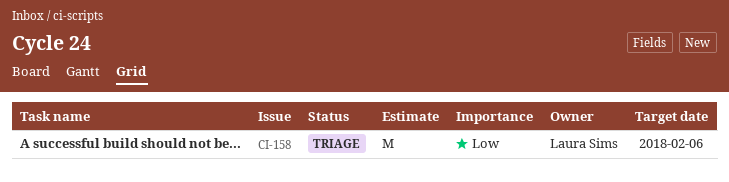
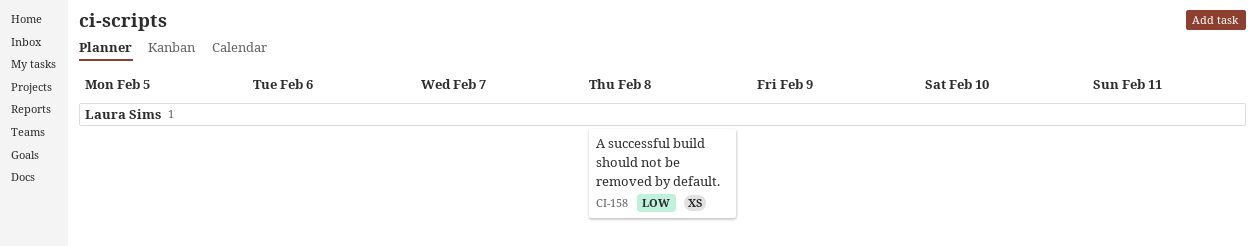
CI-158, estimate: M -> XS
CI-158, due: Feb 6 -> Feb 8

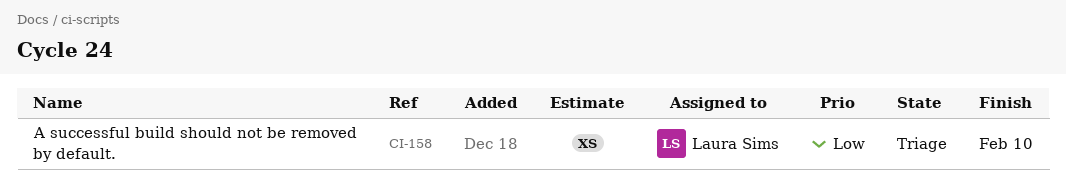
CI-158, due: Feb 8 -> Feb 10

